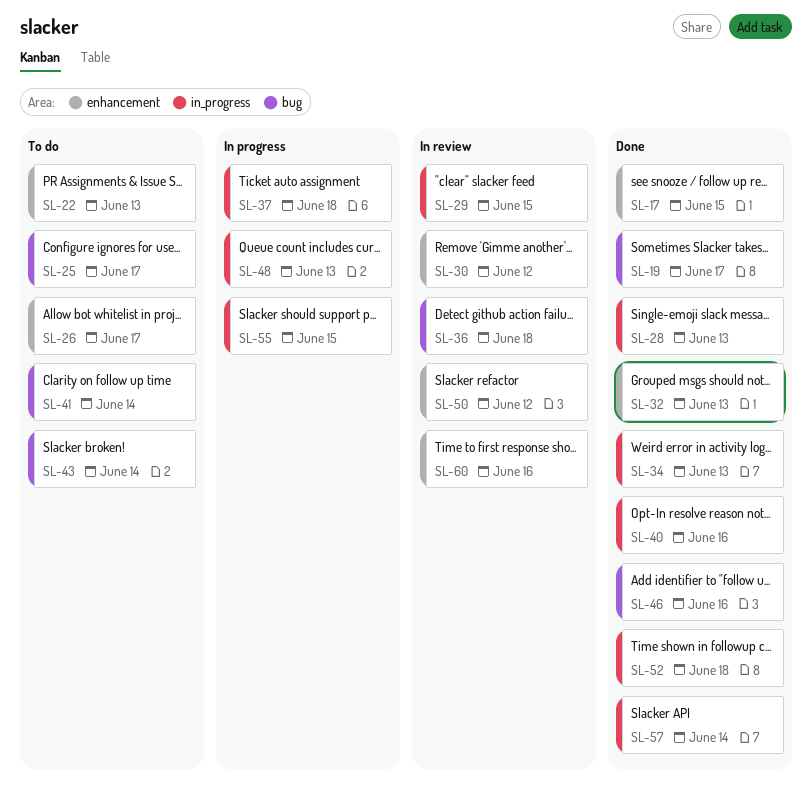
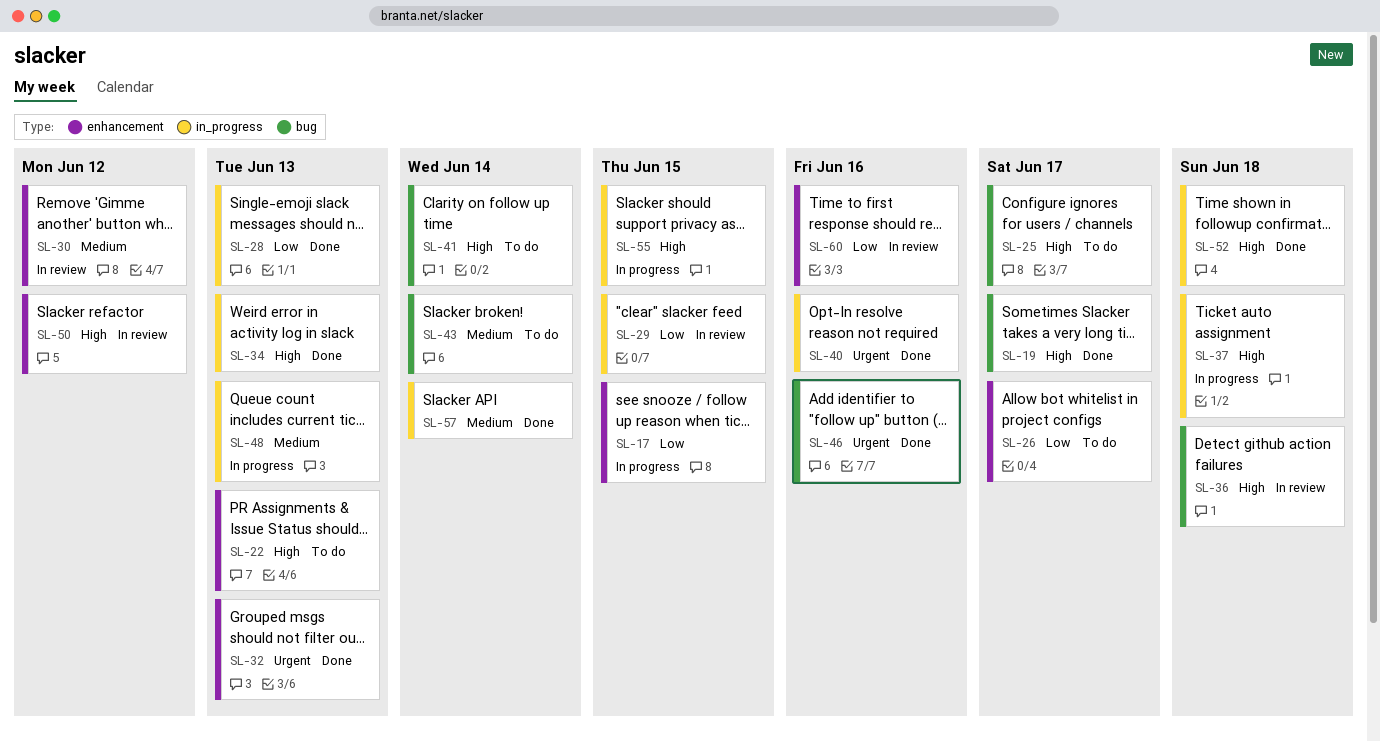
SL-17, status: Done -> In progress

